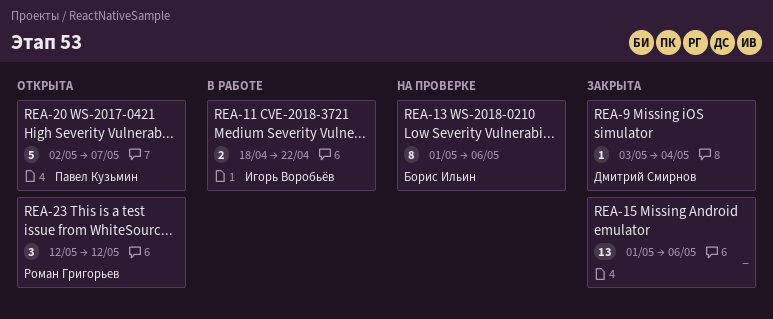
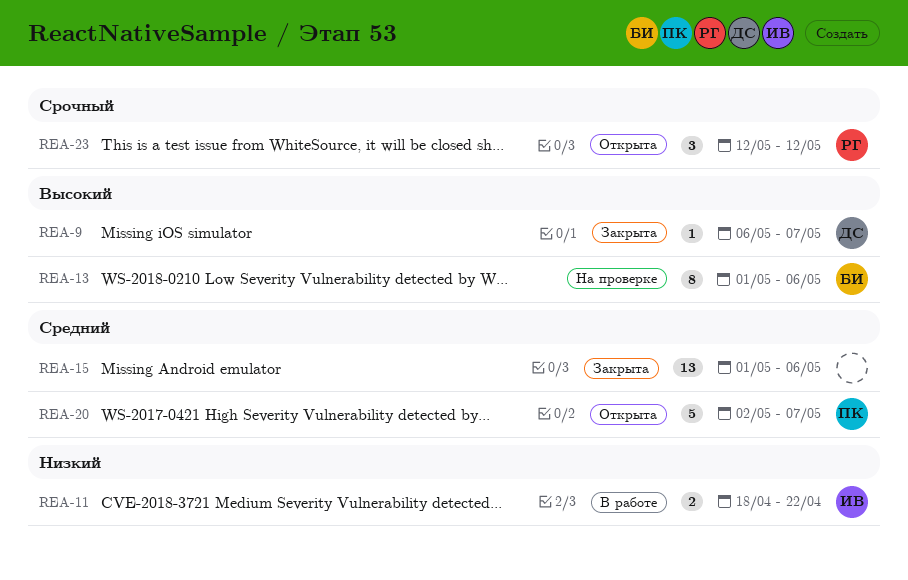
REA-9, start: May 3 -> May 6
REA-9, due: May 4 -> May 7

